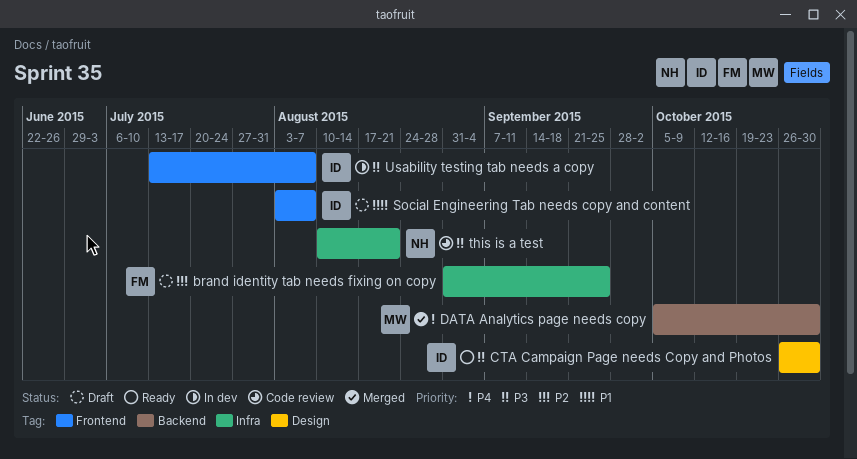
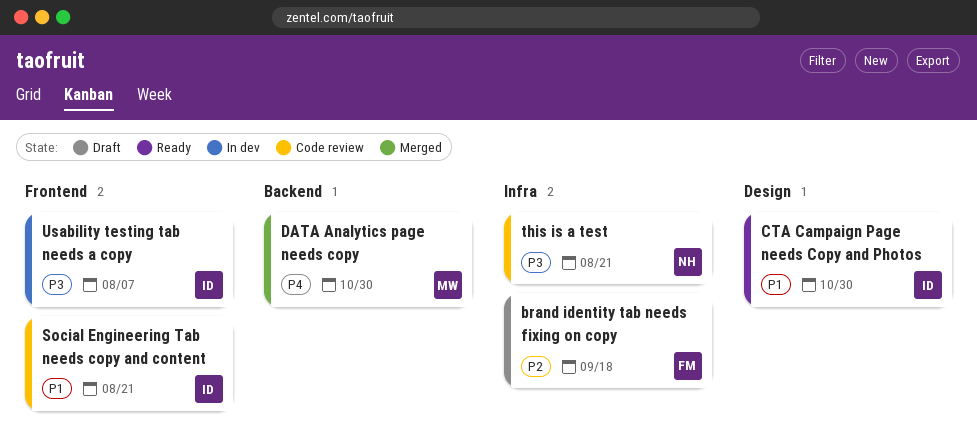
brand identity tab needs fixing on copy, due: Sep 25 -> Sep 18
CTA Campaign Page needs Copy and Photos, priority: P3 -> P1
Social Engineering Tab needs copy and content, status: Draft -> Code review
Social Engineering Tab needs copy and content, due: Aug 7 -> Aug 21

